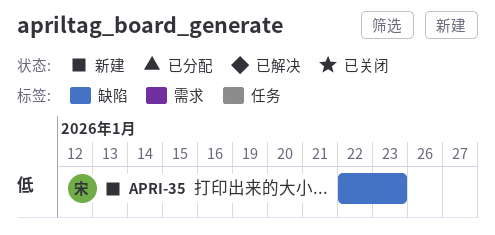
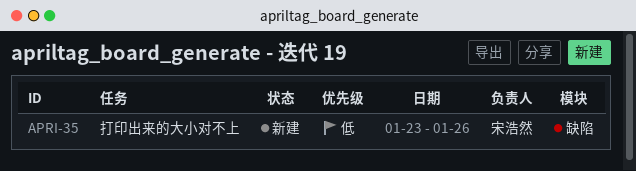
APRI-35, start: Jan 22 -> Jan 23
APRI-35, due: Jan 23 -> Jan 26

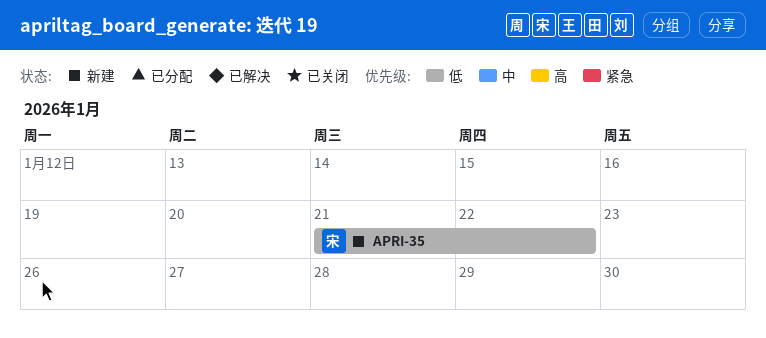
APRI-35, start: Jan 23 -> Jan 21
APRI-35, due: Jan 26 -> Jan 22

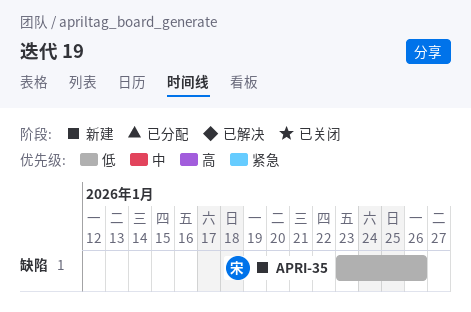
APRI-35, start: Jan 21 -> Jan 23
APRI-35, due: Jan 22 -> Jan 26

